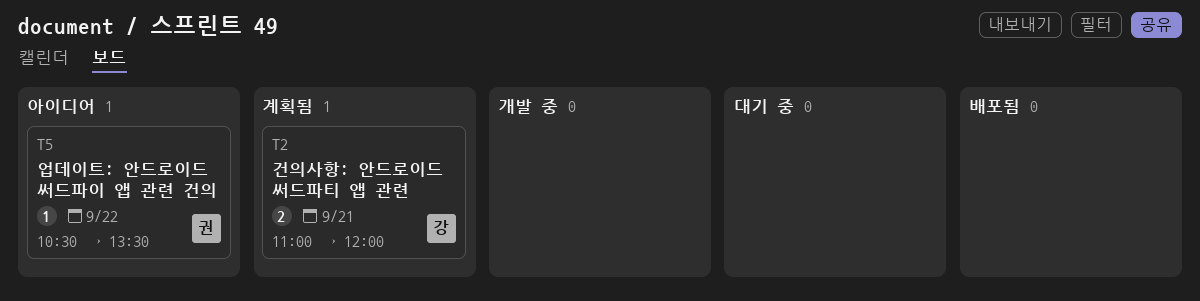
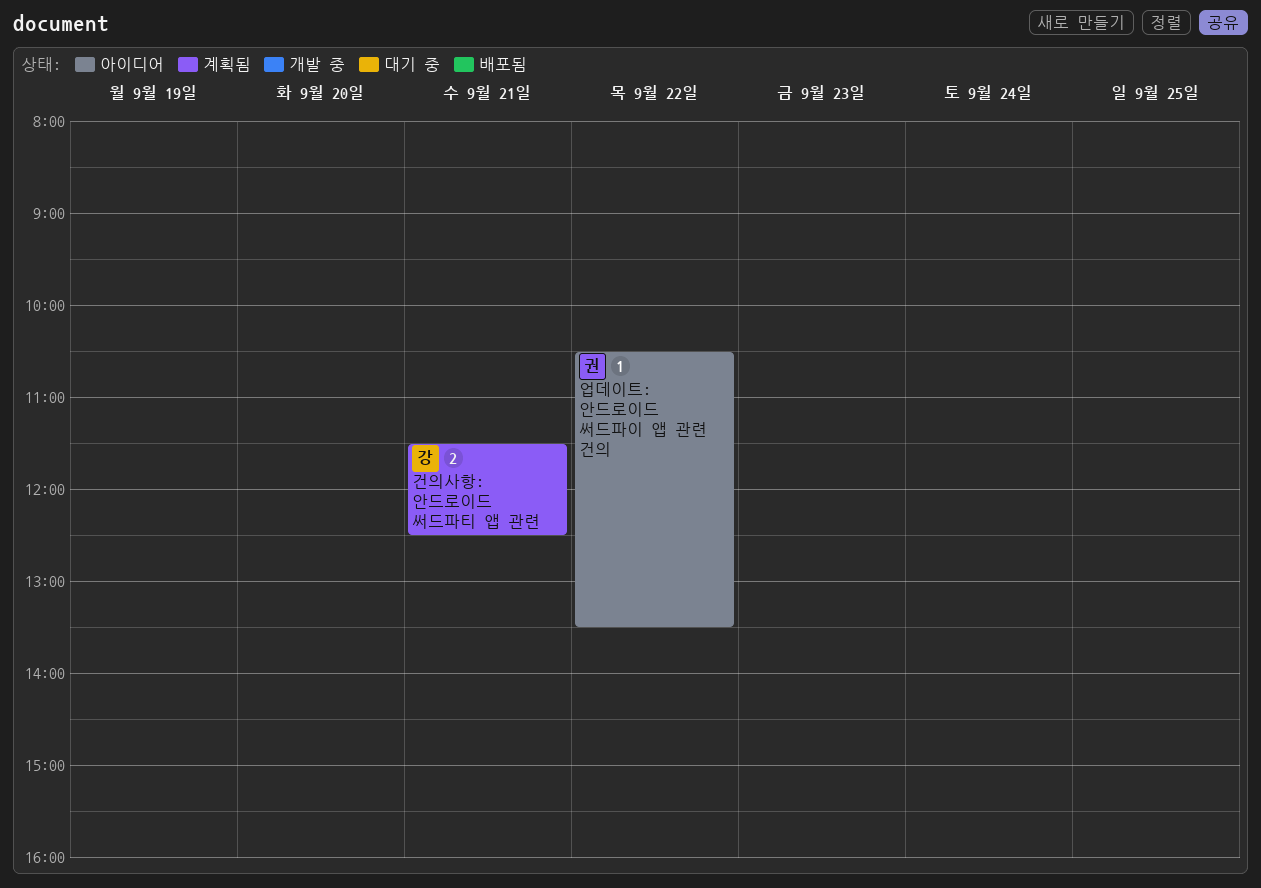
건의사항: 안드로이드 써드파티 앱 관련, begins: 11:00 -> 11:30
건의사항: 안드로이드 써드파티 앱 관련, ends: 12:00 -> 12:30

